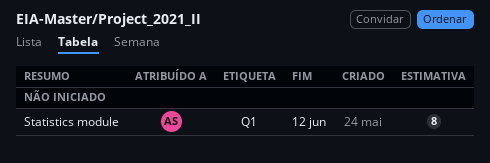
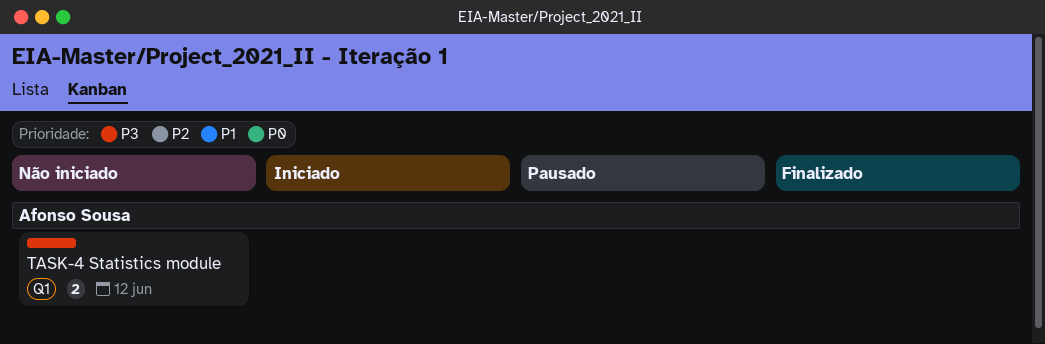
Statistics module, estimate: 8 -> 2

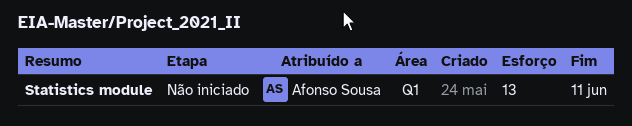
Statistics module, estimate: 2 -> 13
Statistics module, due: Jun 12 -> Jun 11

